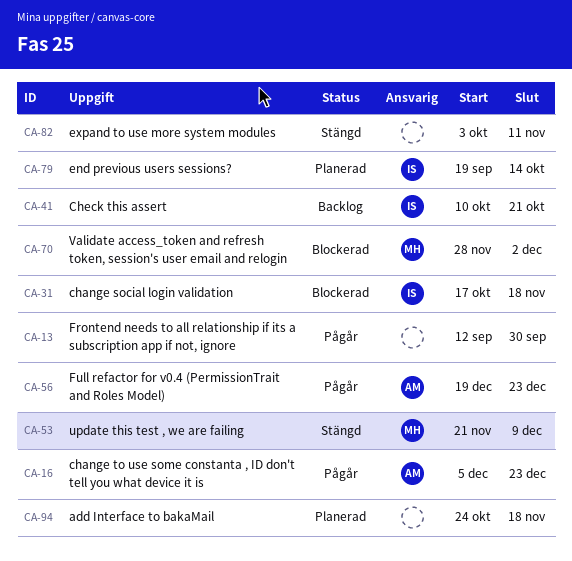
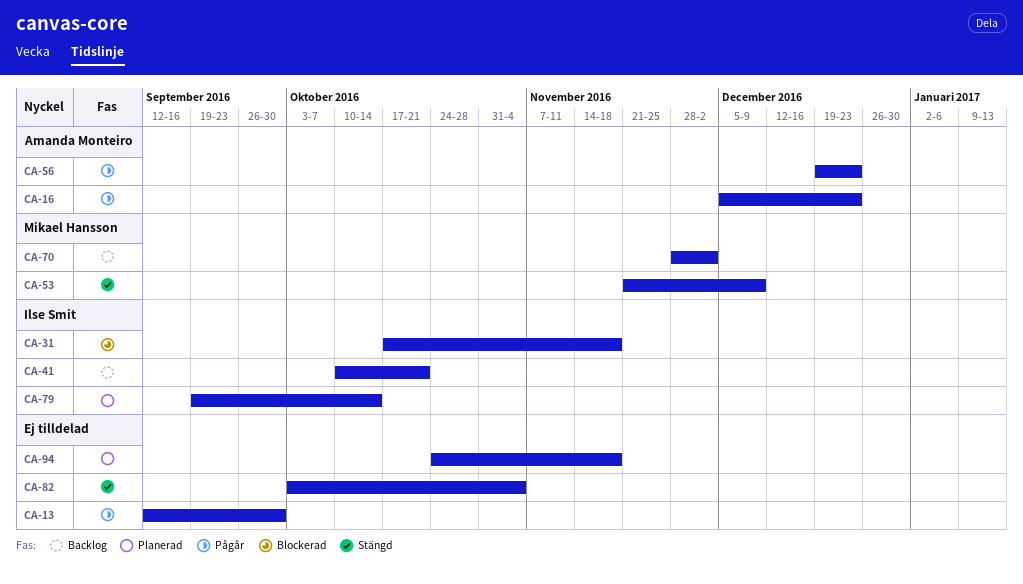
CA-70, status: Blockerad -> Backlog
CA-82, due: Nov 11 -> Nov 4

